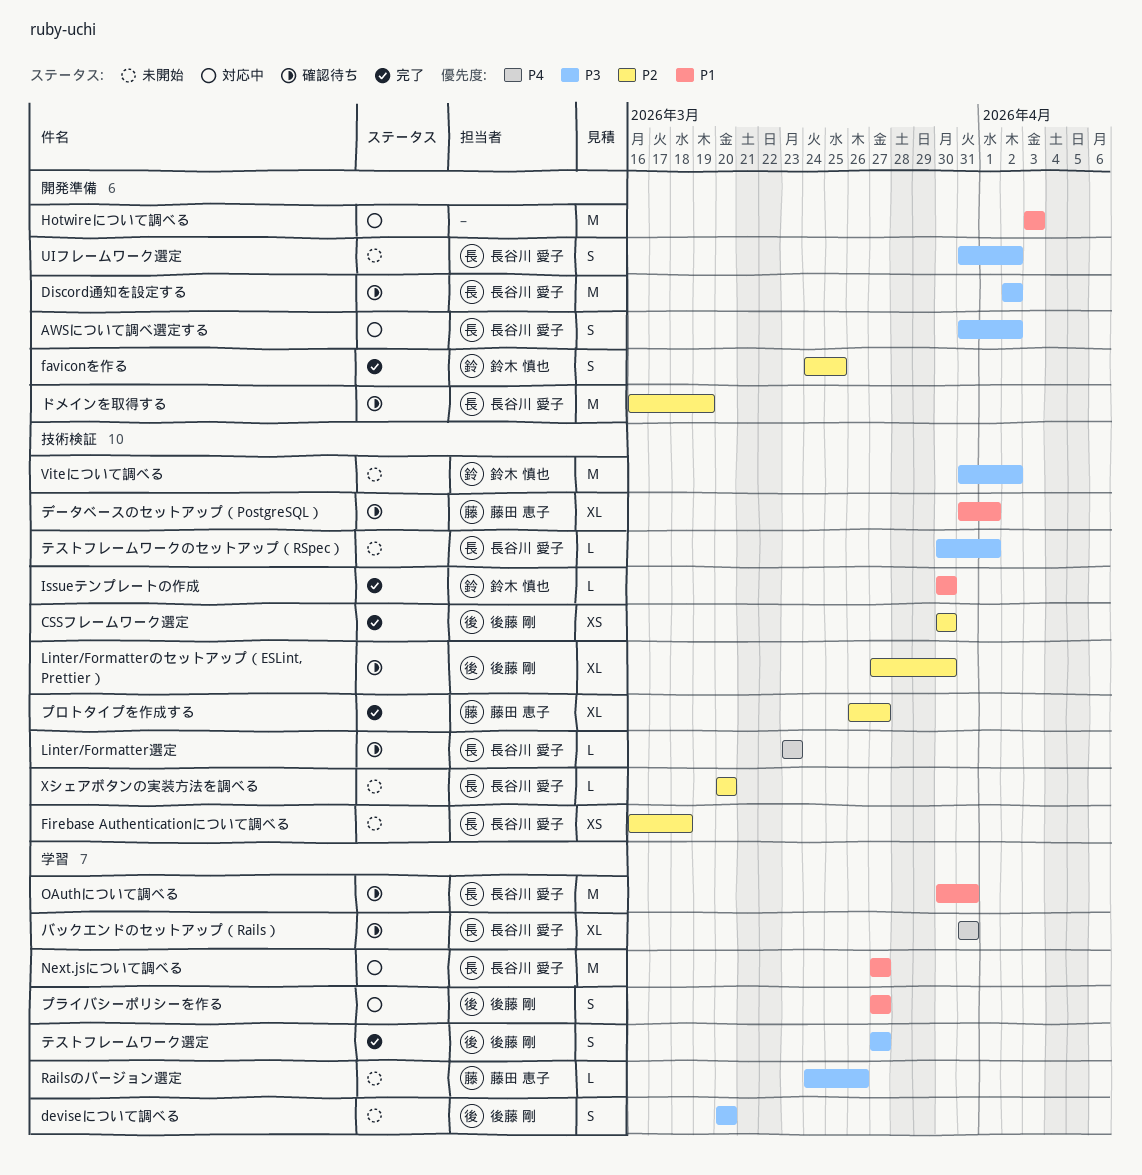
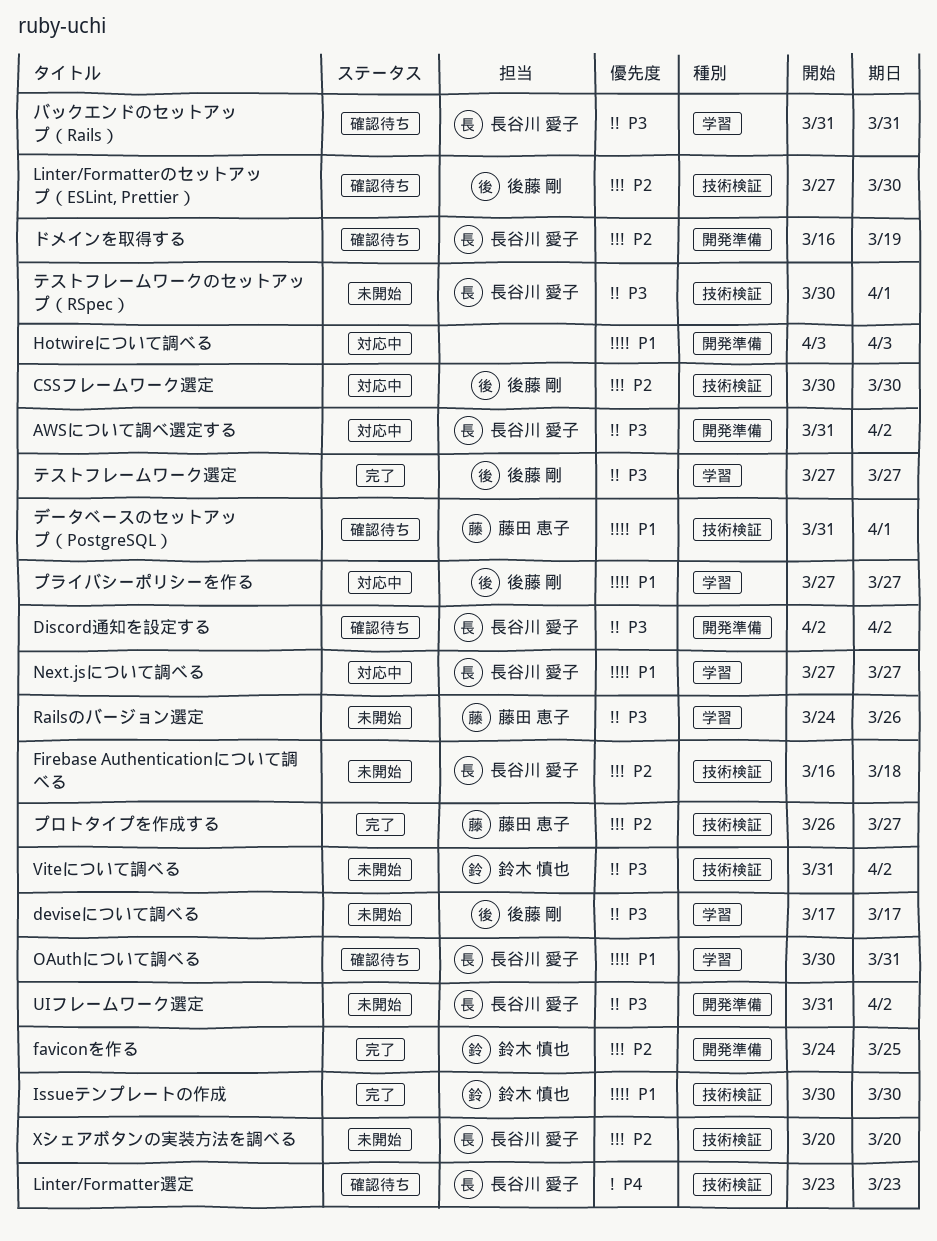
CSSフレームワーク選定, status: 完了 -> 対応中
deviseについて調べる, start: Mar 20 -> Mar 17
deviseについて調べる, due: Mar 20 -> Mar 17
バックエンドのセットアップ（Rails）, priority: P4 -> P3

